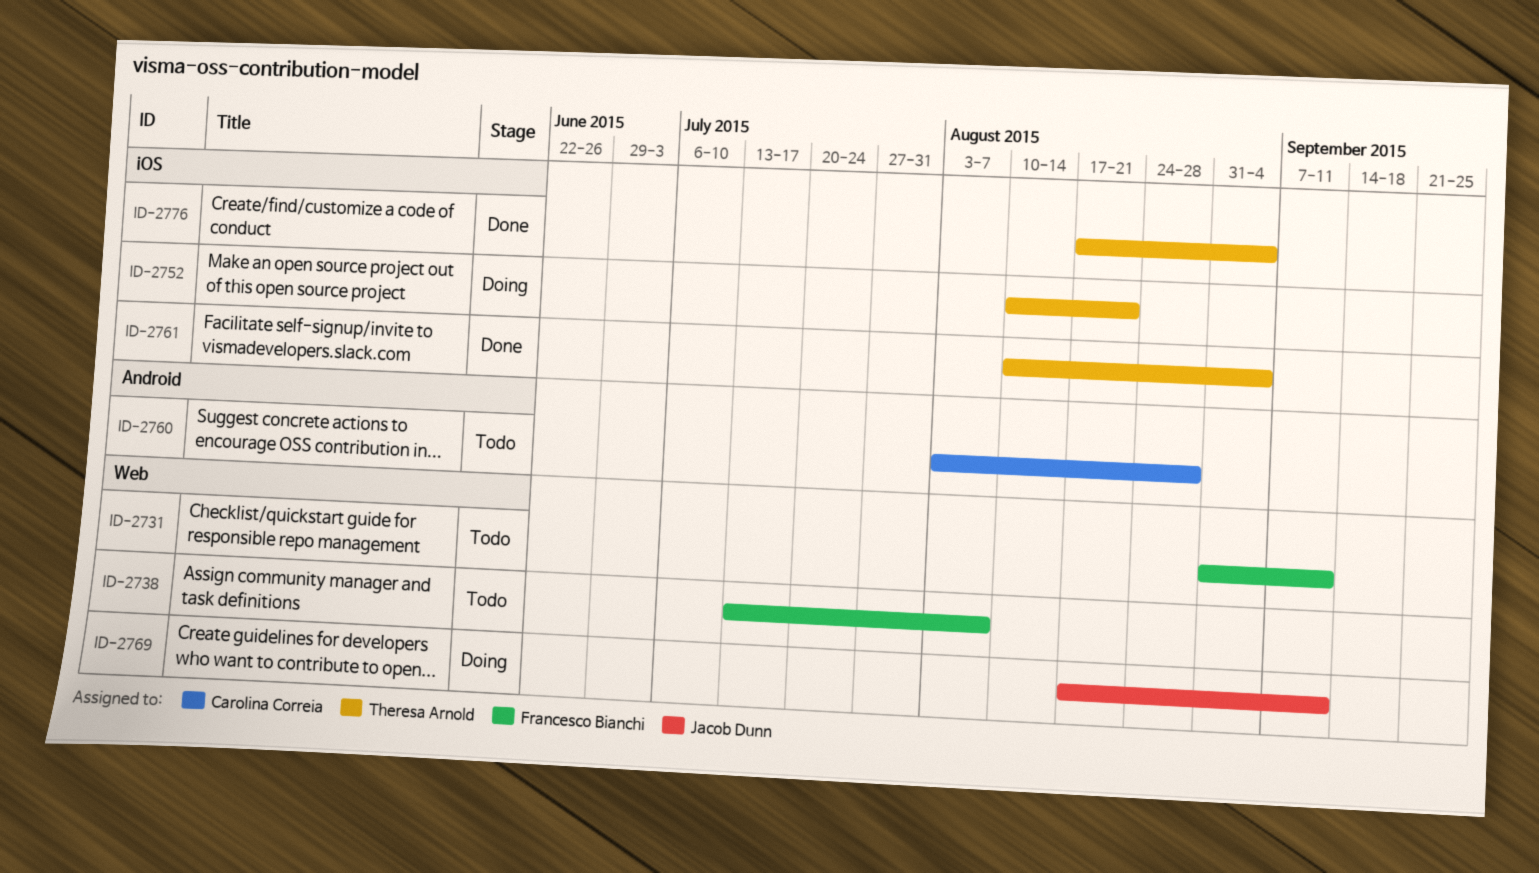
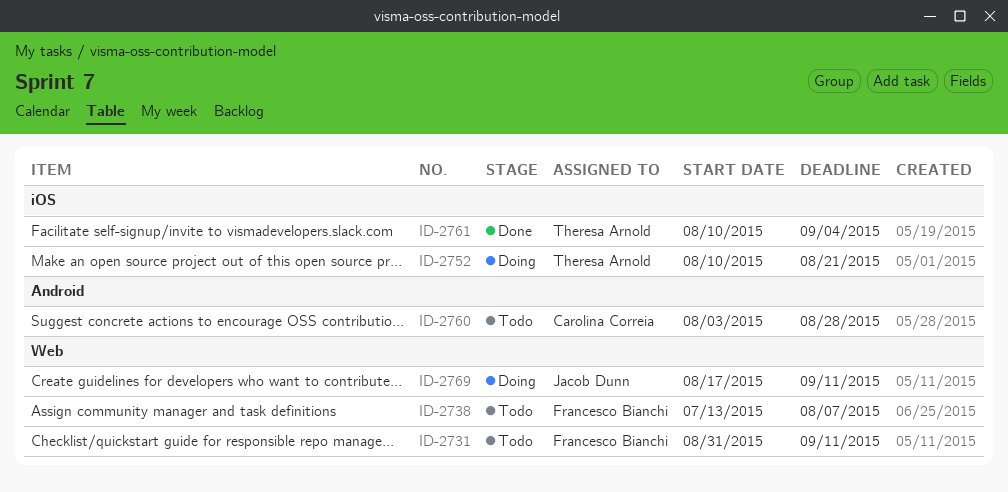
ID-2776: present -> none

